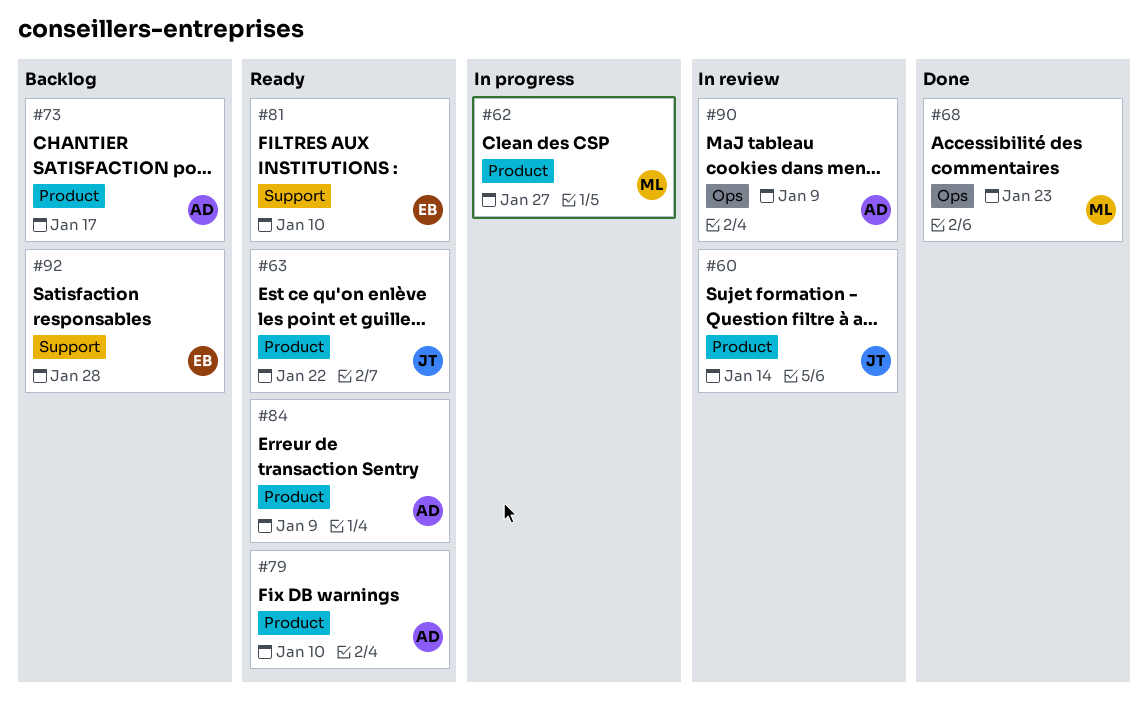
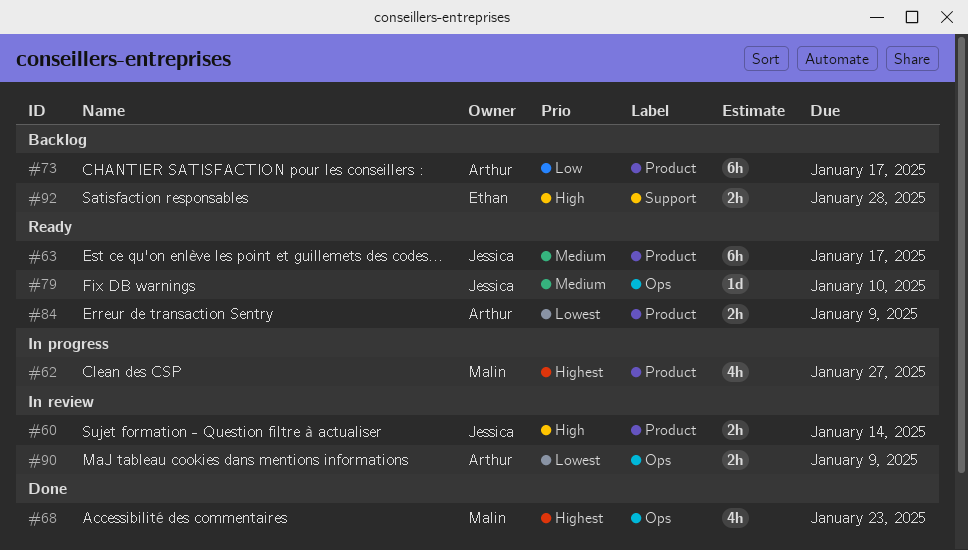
#63, due: Jan 22 -> Jan 17
#79, owner: Arthur -> Jessica
#79, label: Product -> Ops
#81: present -> none

